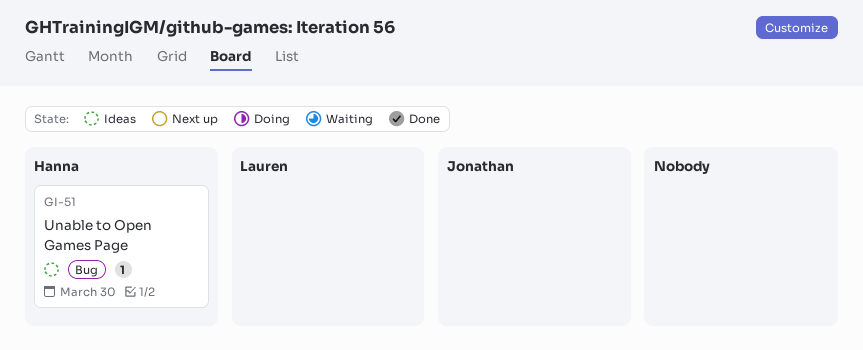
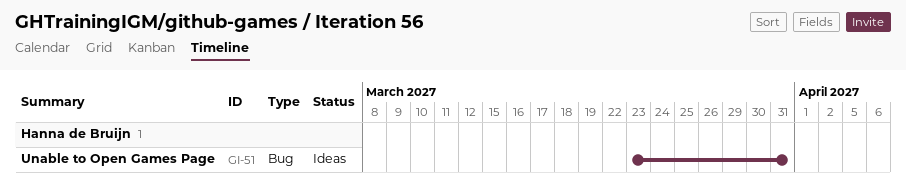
GI-51, due: Mar 30 -> Mar 31

